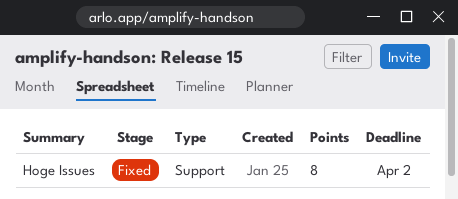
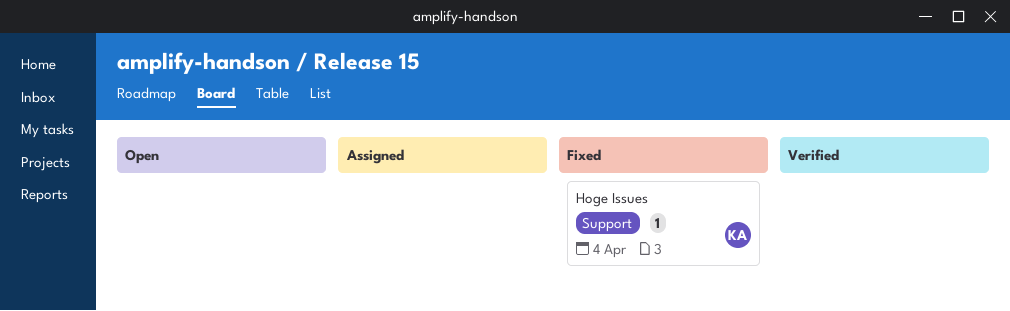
Hoge Issues, estimate: 8 -> 1
Hoge Issues, due: Apr 2 -> Apr 4

